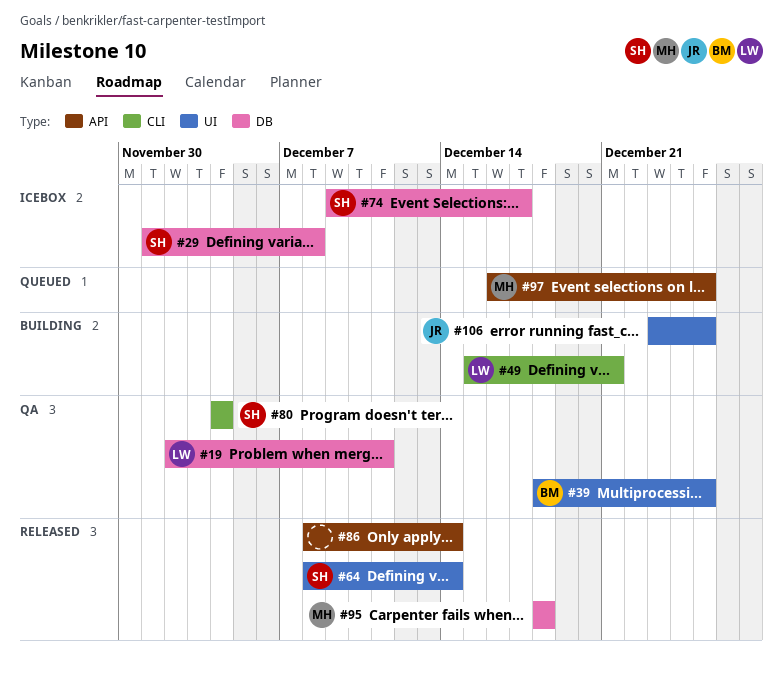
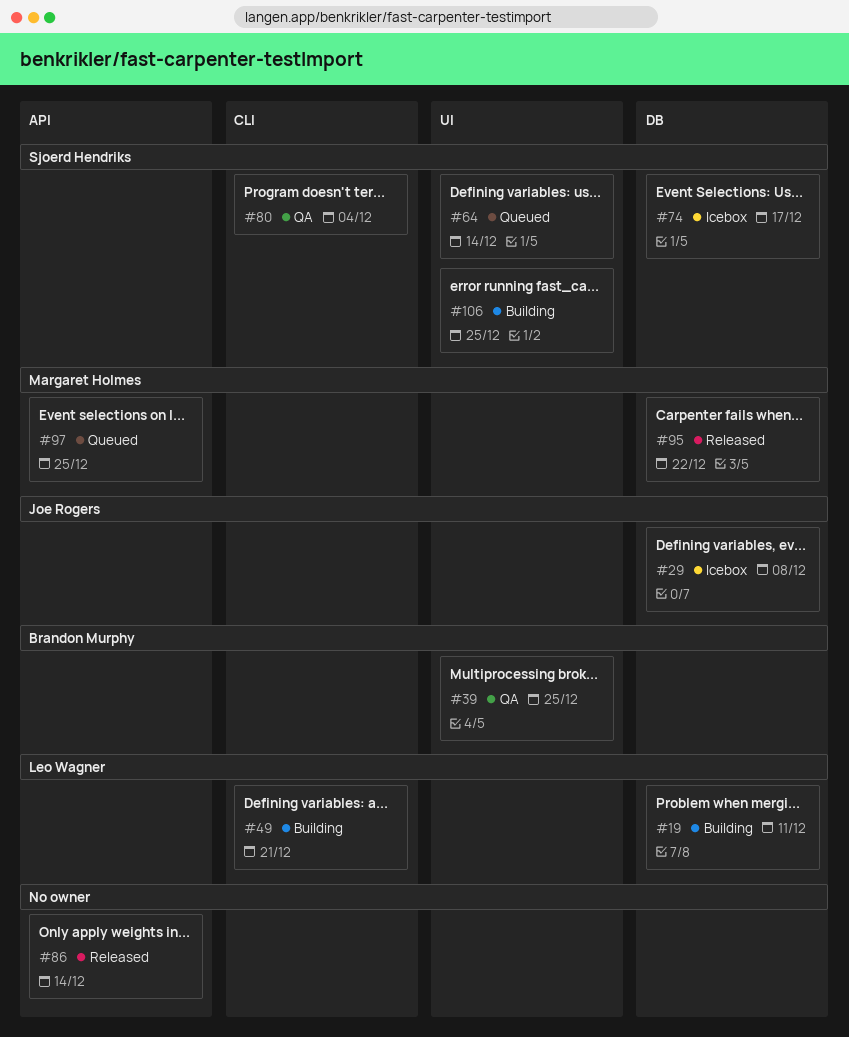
#19, status: QA -> Building
#29, owner: Sjoerd Hendriks -> Joe Rogers
#64, status: Released -> Queued
#95, due: Dec 18 -> Dec 22
#106, owner: Joe Rogers -> Sjoerd Hendriks

